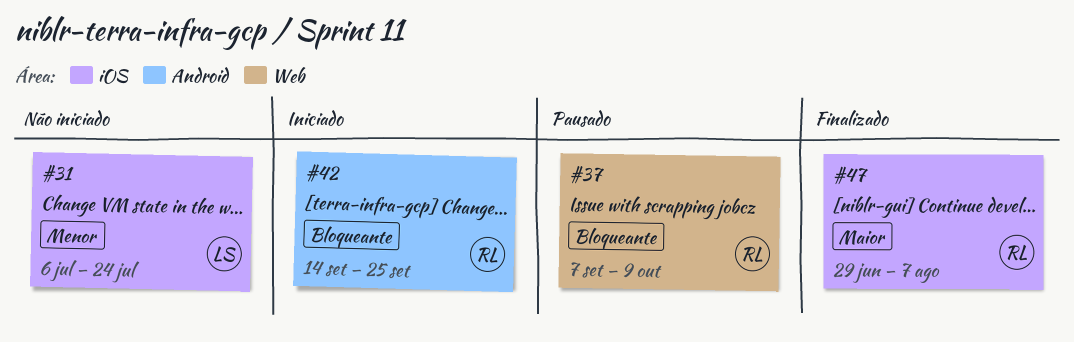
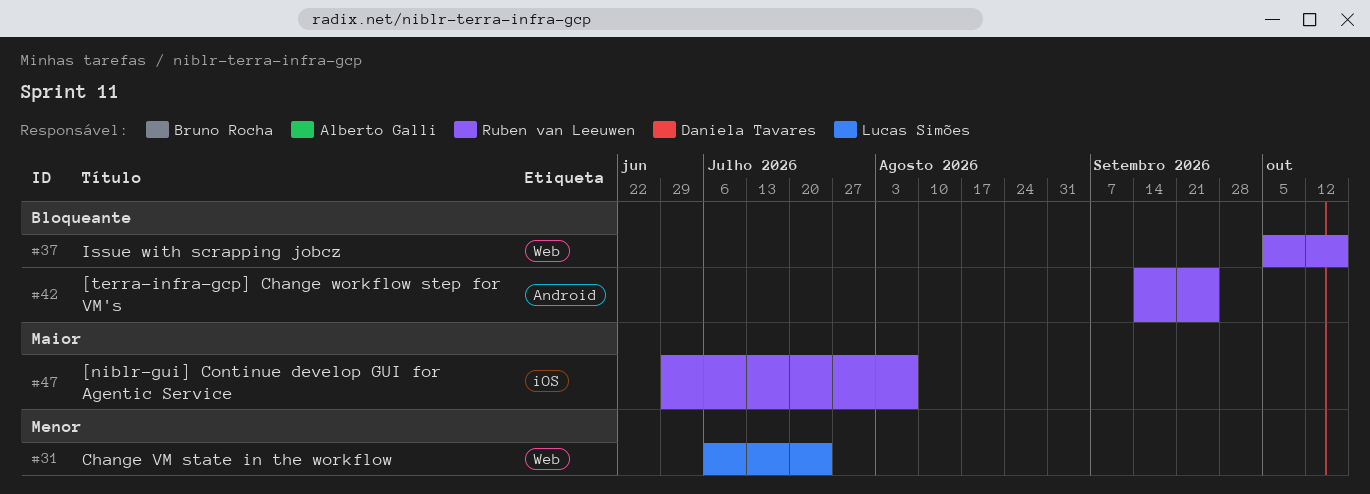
#31, label: iOS -> Web
#37, start: Sep 7 -> Oct 5
#37, due: Oct 9 -> Oct 16

